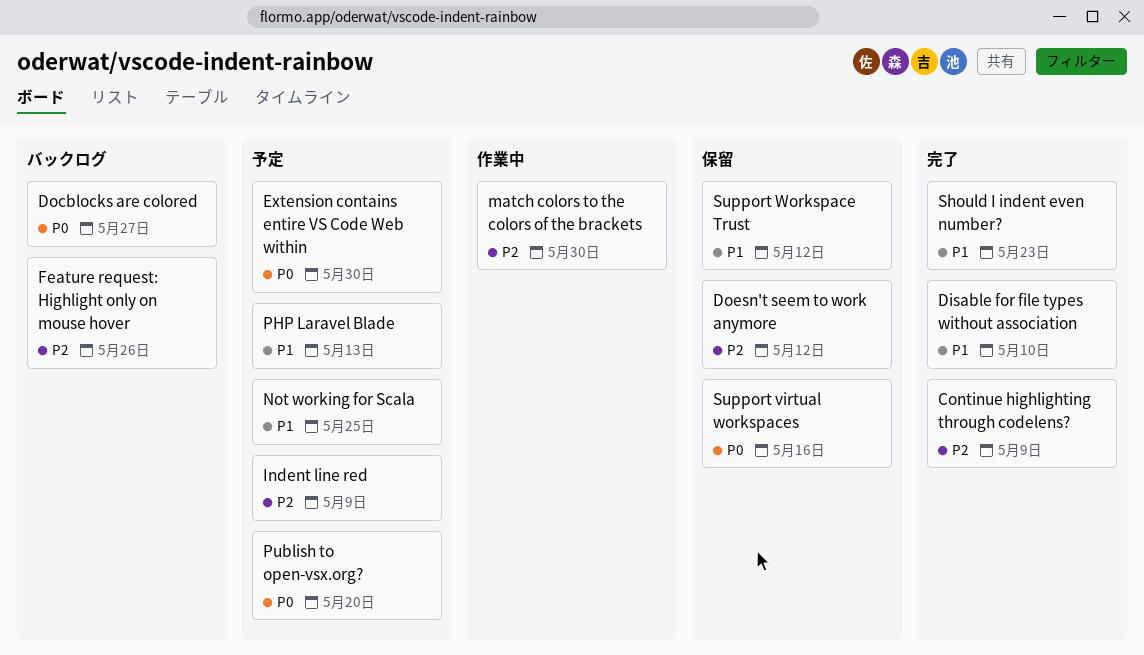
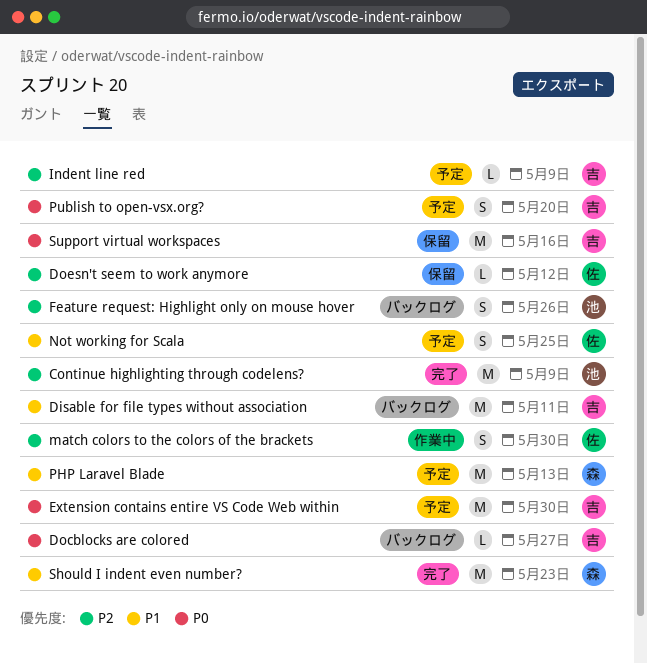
Disable for file types without association, status: 完了 -> バックログ
Disable for file types without association, due: May 10 -> May 11
Support Workspace Trust: present -> none

